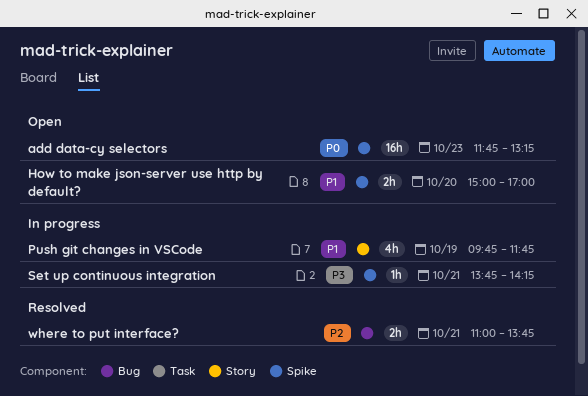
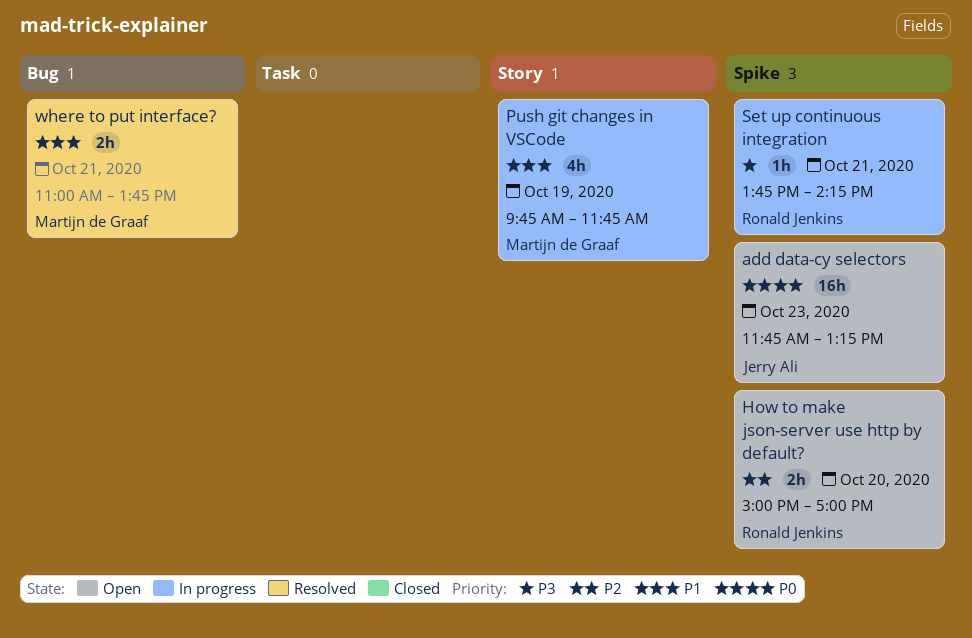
How to make json-server use http by default?, priority: P1 -> P2
where to put interface?, priority: P2 -> P1

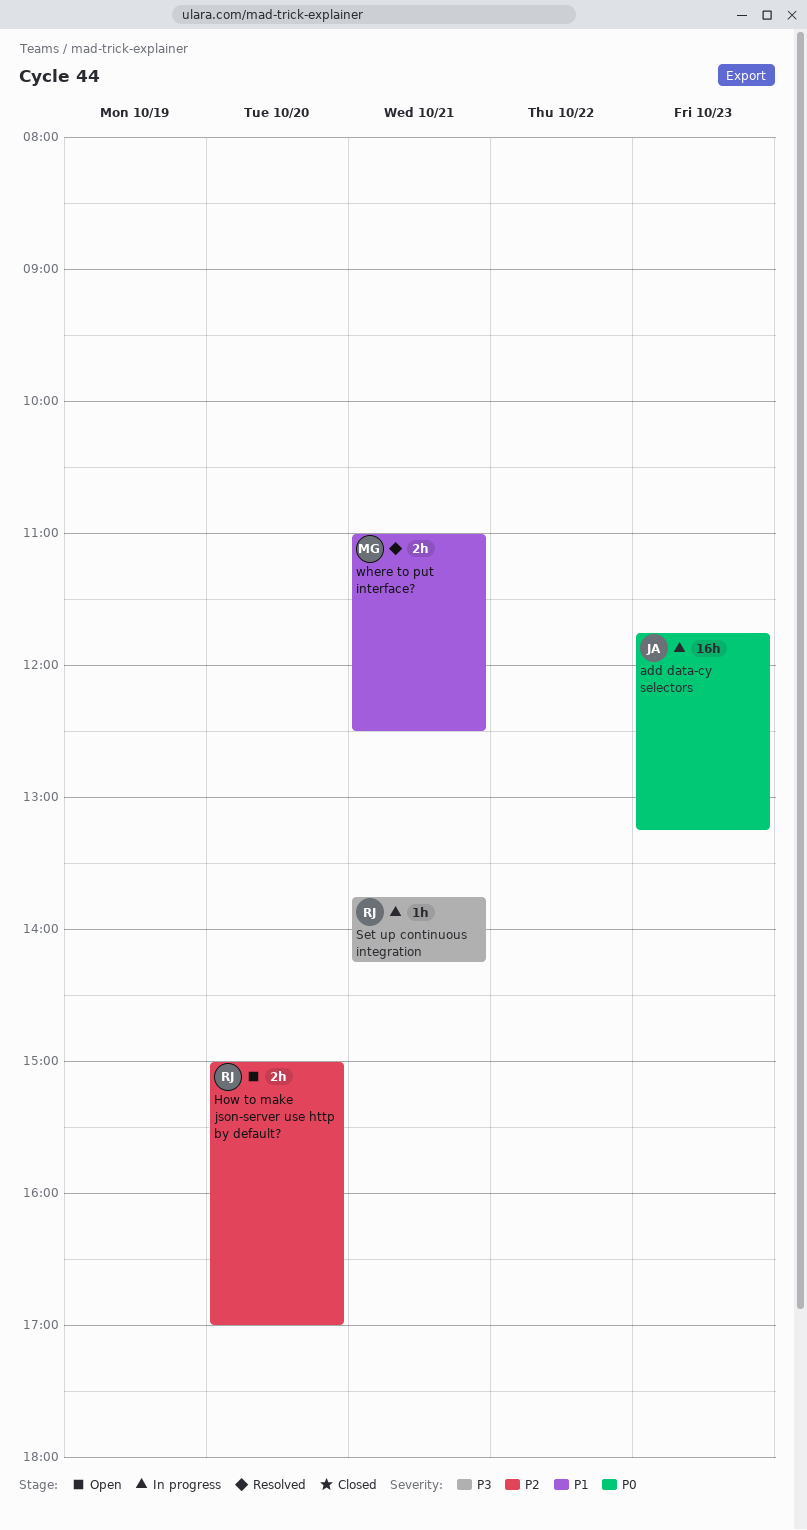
add data-cy selectors, status: Open -> In progress
Push git changes in VSCode: present -> none
where to put interface?, ends: 13:45 -> 12:30

